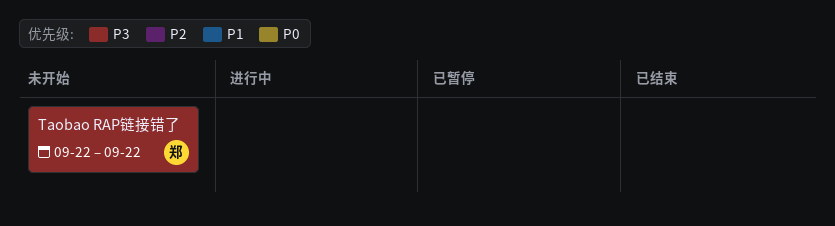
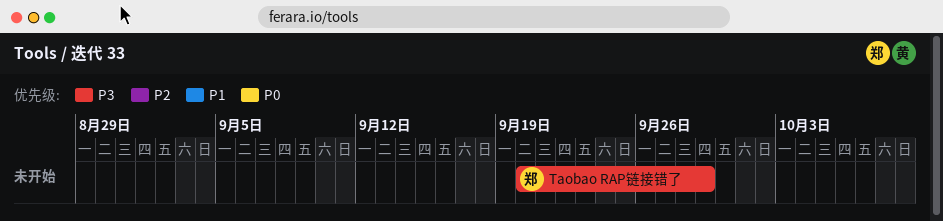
Taobao RAP链接错了, start: Sep 22 -> Sep 20
Taobao RAP链接错了, due: Sep 22 -> Sep 29

